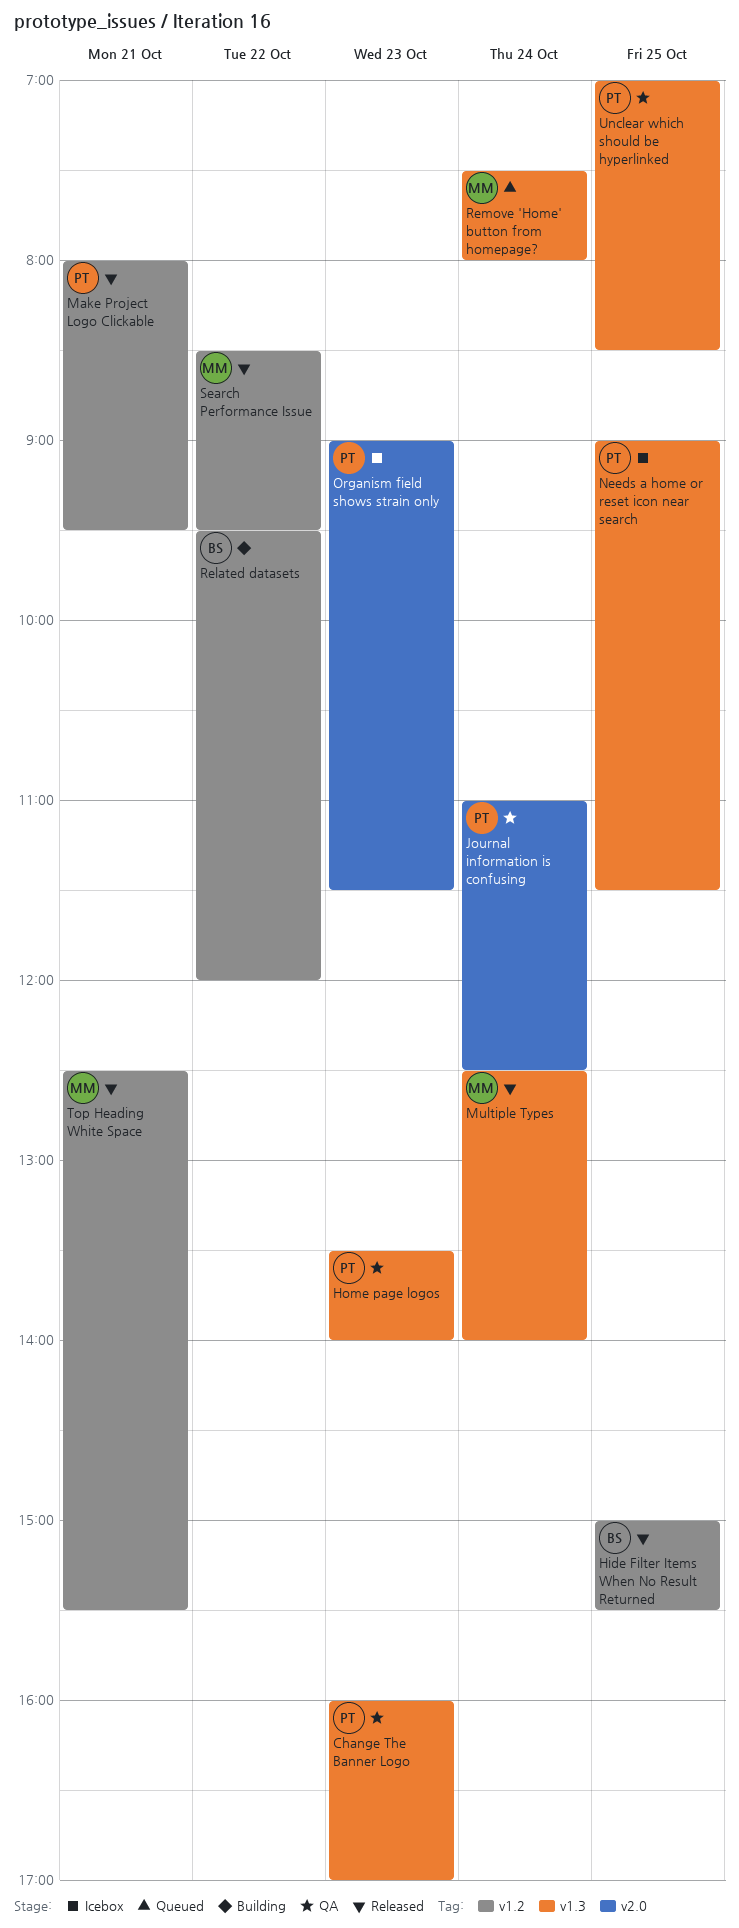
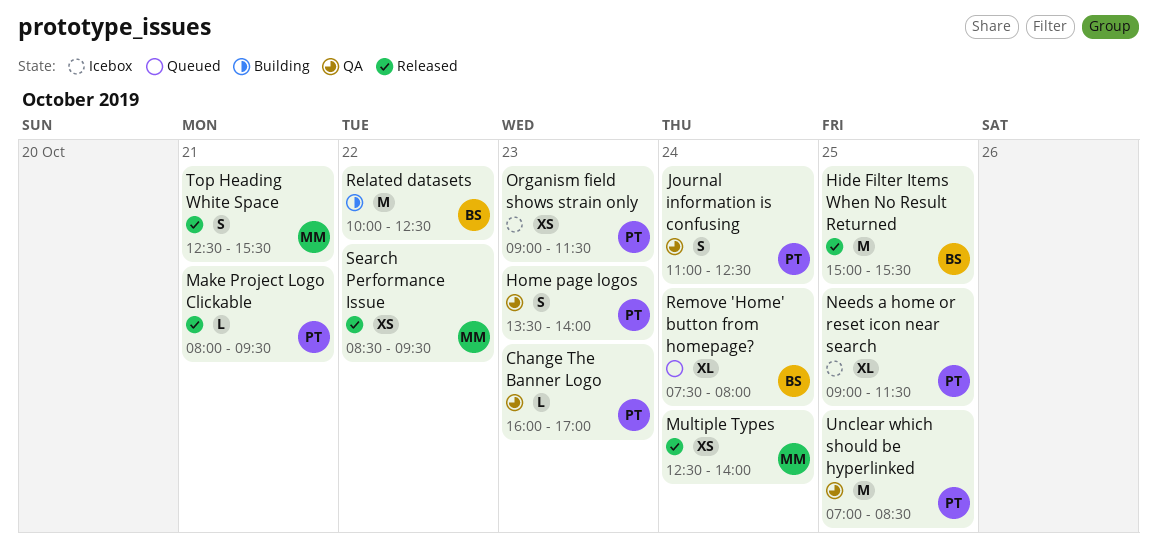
Related datasets, begins: 09:30 -> 10:00
Related datasets, ends: 12:00 -> 12:30
Remove 'Home' button from homepage?, owner: MM -> BS

